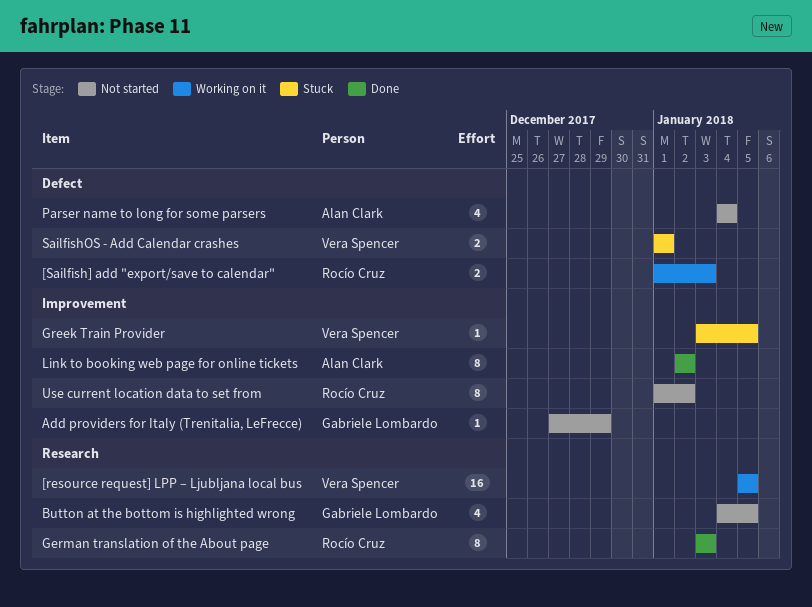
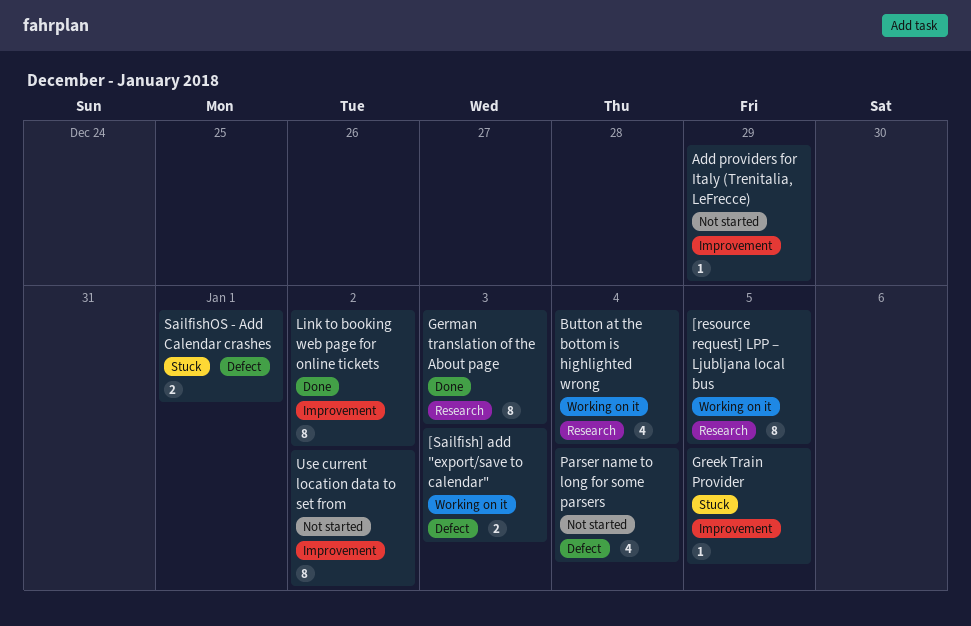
[resource request] LPP – Ljubljana local bus, estimate: 16 -> 8
Button at the bottom is highlighted wrong, status: Not started -> Working on it
Button at the bottom is highlighted wrong, due: Jan 5 -> Jan 4

